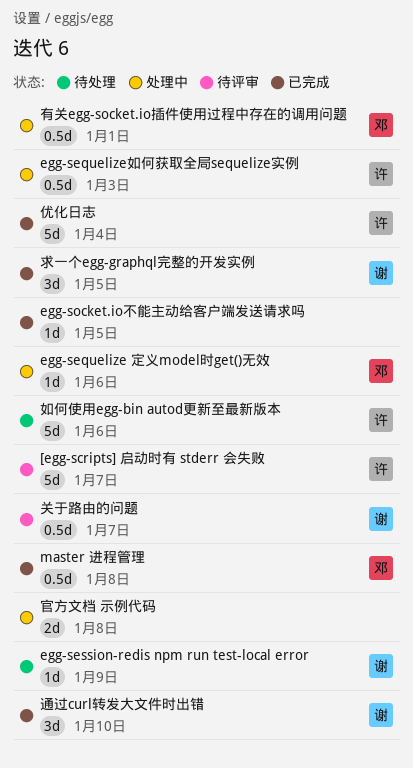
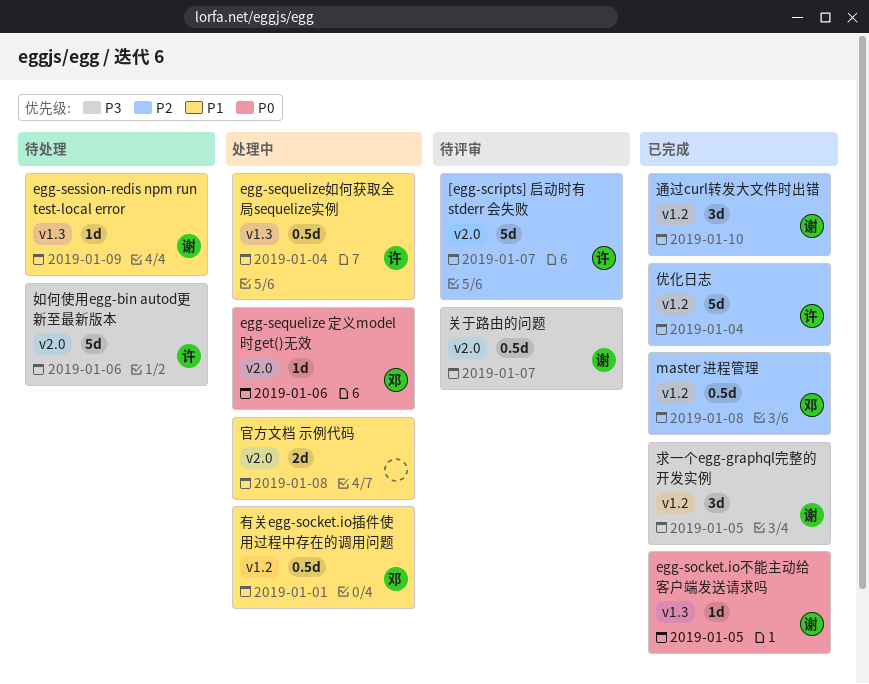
egg-sequelize如何获取全局sequelize实例, due: Jan 3 -> Jan 4
egg-socket.io不能主动给客户端发送请求吗, owner: none -> 谢

